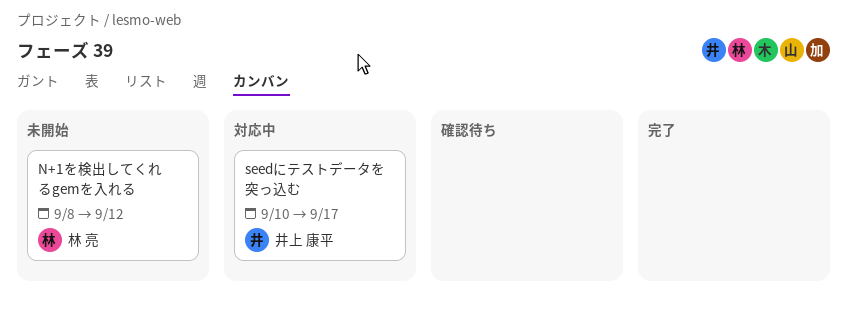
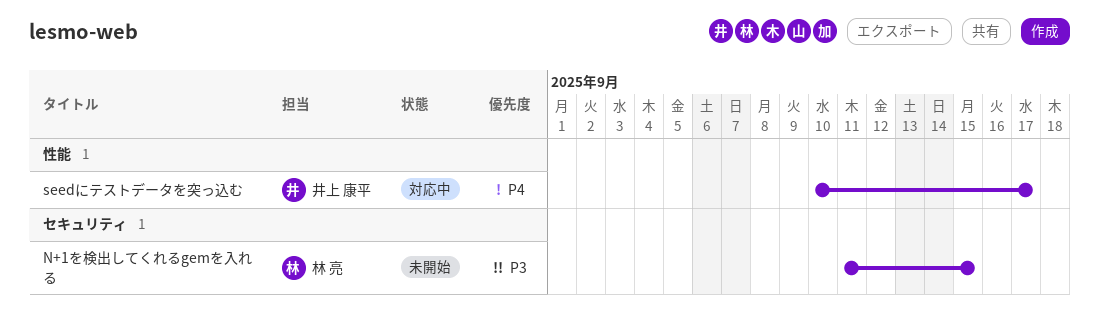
N+1を検出してくれるgemを入れる, start: Sep 8 -> Sep 11
N+1を検出してくれるgemを入れる, due: Sep 12 -> Sep 15

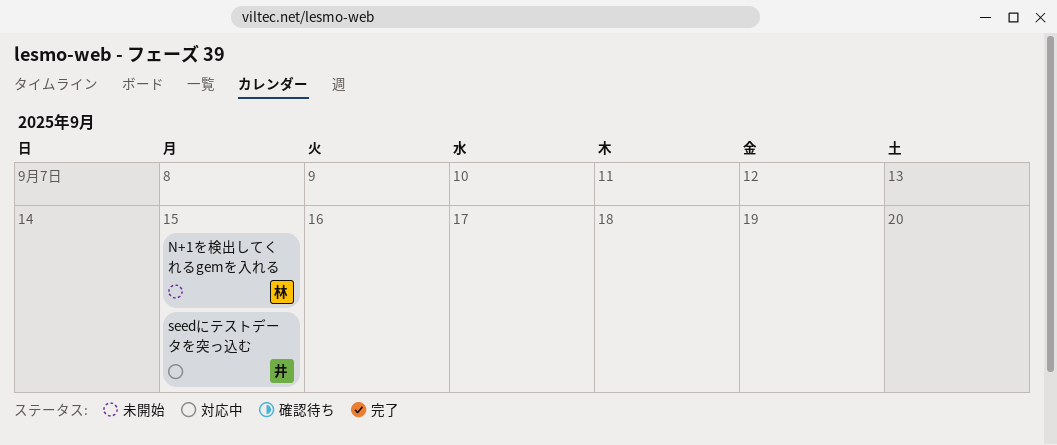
seedにテストデータを突っ込む, due: Sep 17 -> Sep 15

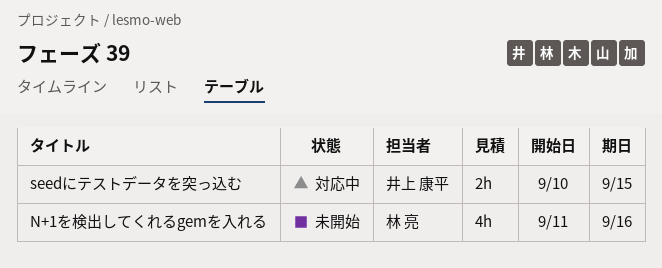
N+1を検出してくれるgemを入れる, due: Sep 15 -> Sep 16

